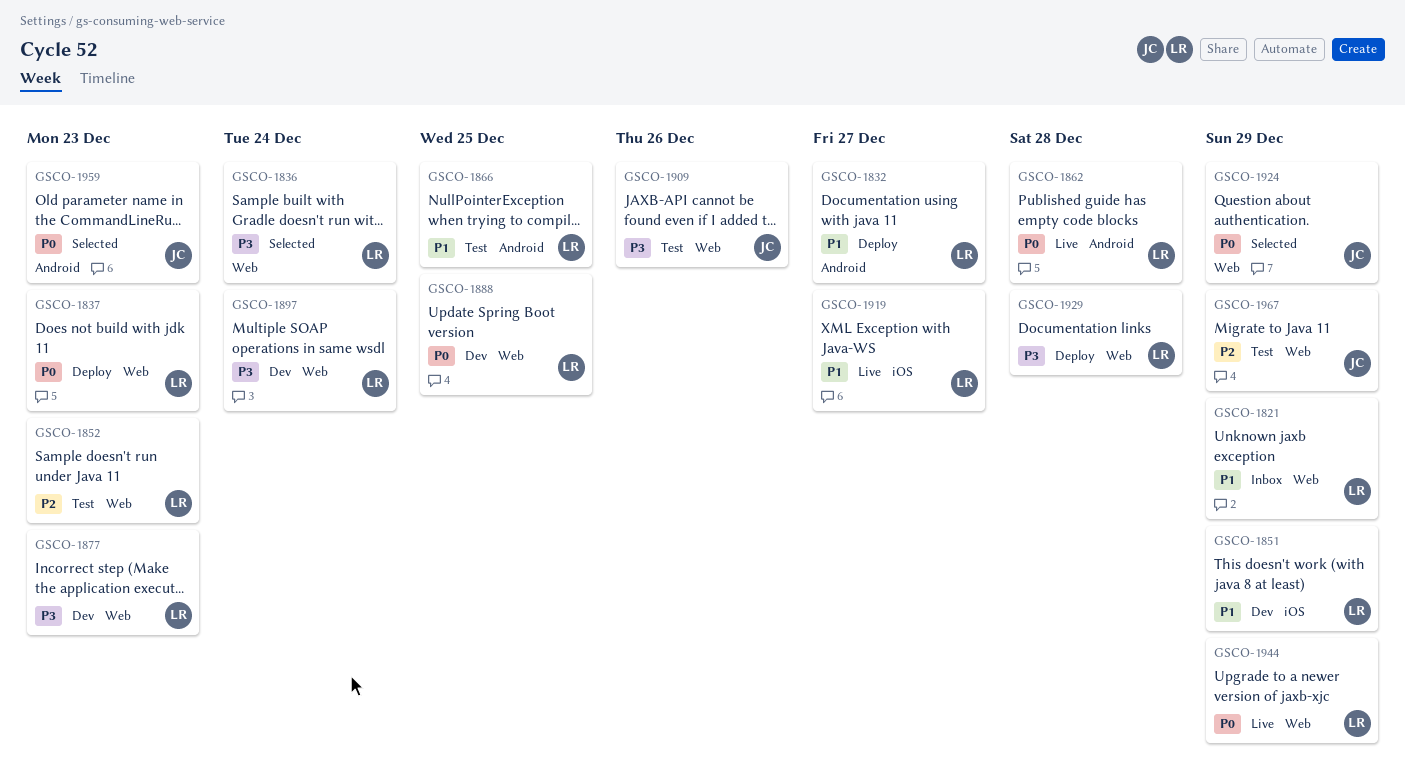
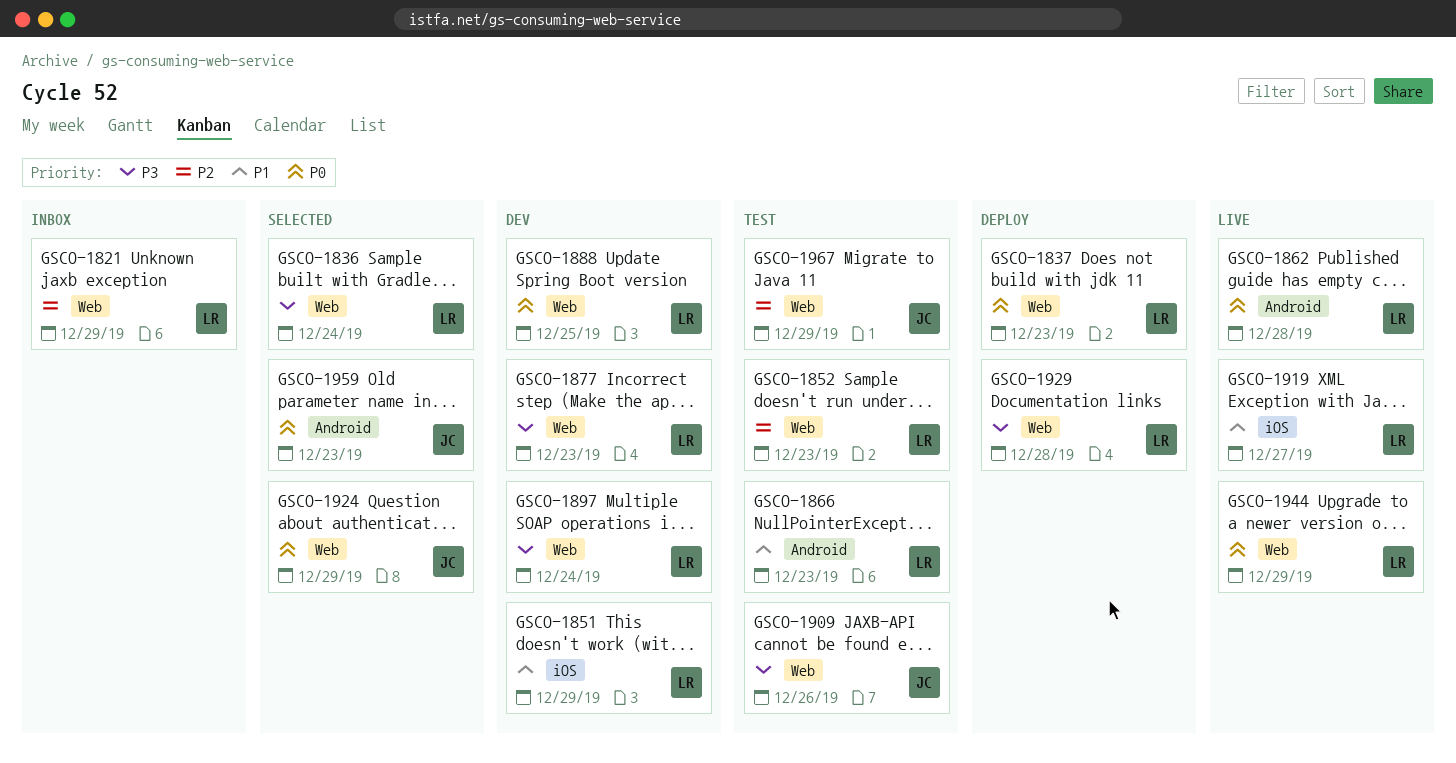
GSCO-1821, priority: P1 -> P2
GSCO-1832: present -> none
GSCO-1866, due: Dec 25 -> Dec 23

